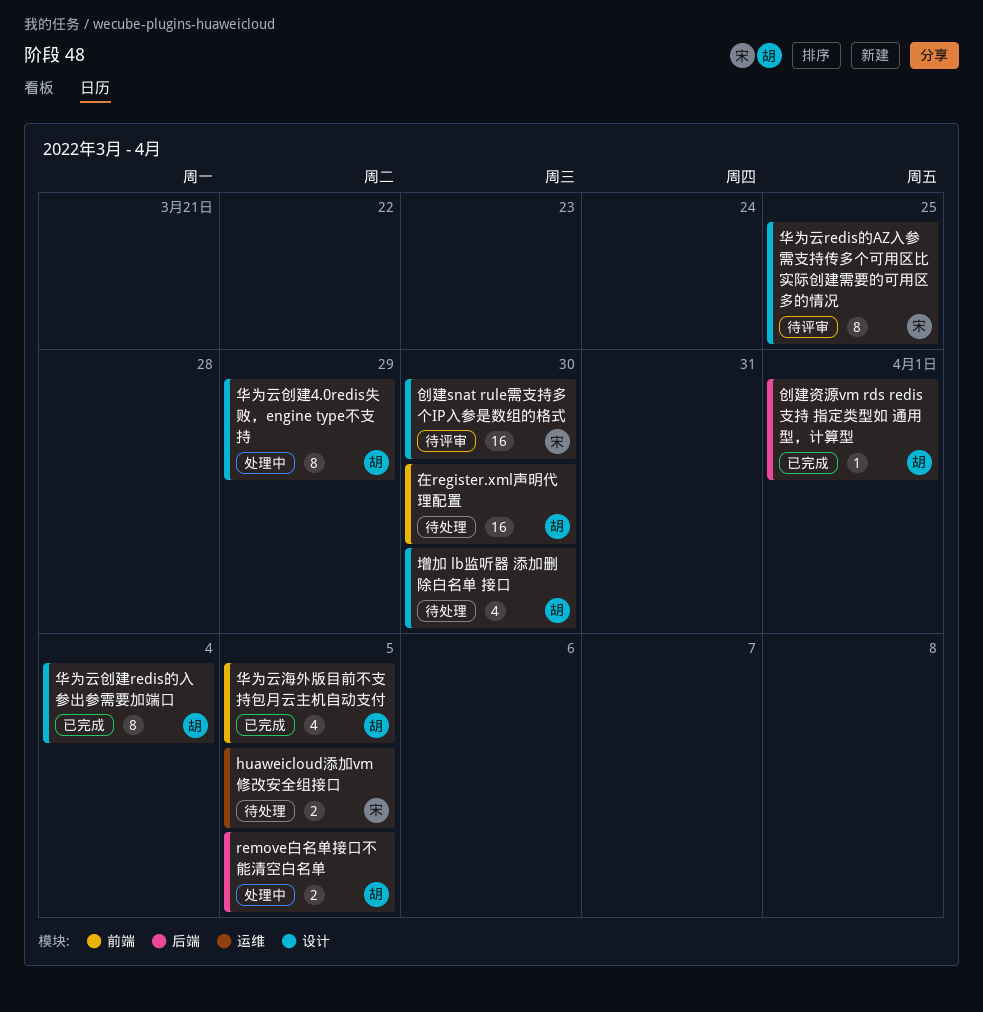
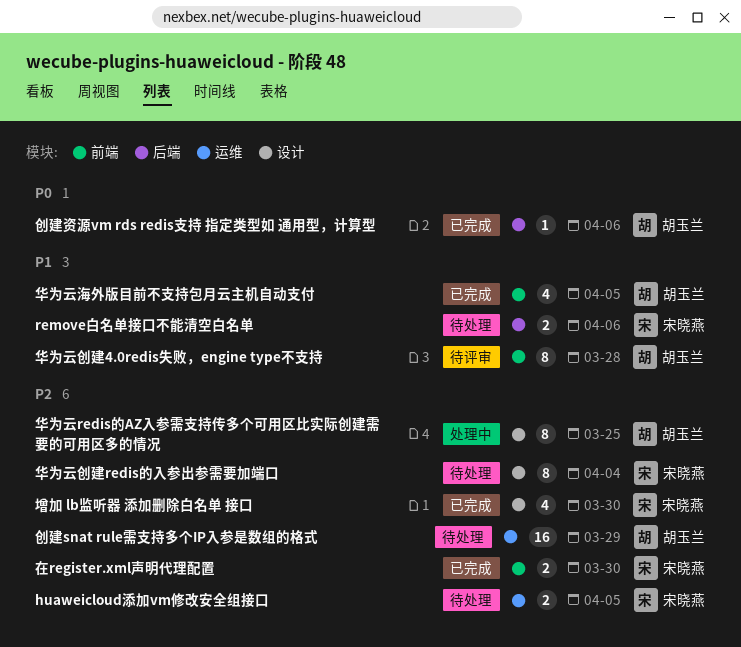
remove白名单接口不能清空白名单, status: 处理中 -> 待处理
remove白名单接口不能清空白名单, owner: 胡玉兰 -> 宋晓燕
remove白名单接口不能清空白名单, due: Apr 5 -> Apr 6
创建snat rule需支持多个IP入参是数组的格式, status: 待评审 -> 待处理
创建snat rule需支持多个IP入参是数组的格式, owner: 宋晓燕 -> 胡玉兰
创建snat rule需支持多个IP入参是数组的格式, label: 设计 -> 运维
创建snat rule需支持多个IP入参是数组的格式, due: Mar 30 -> Mar 29
创建资源vm rds redis支持 指定类型如 通用型，计算型, due: Apr 1 -> Apr 6
华为云redis的AZ入参需支持传多个可用区比实际创建需要的可用区多的情况, status: 待评审 -> 处理中
华为云redis的AZ入参需支持传多个可用区比实际创建需要的可用区多的情况, owner: 宋晓燕 -> 胡玉兰
华为云创建4.0redis失败，engine type不支持, status: 处理中 -> 待评审
华为云创建4.0redis失败，engine type不支持, label: 设计 -> 前端
华为云创建4.0redis失败，engine type不支持, due: Mar 29 -> Mar 28
华为云创建redis的入参出参需要加端口, status: 已完成 -> 待处理
华为云创建redis的入参出参需要加端口, owner: 胡玉兰 -> 宋晓燕
在register.xml声明代理配置, status: 待处理 -> 已完成
在register.xml声明代理配置, owner: 胡玉兰 -> 宋晓燕
在register.xml声明代理配置, estimate: 16 -> 2
增加 lb监听器 添加删除白名单 接口, status: 待处理 -> 已完成
增加 lb监听器 添加删除白名单 接口, owner: 胡玉兰 -> 宋晓燕

